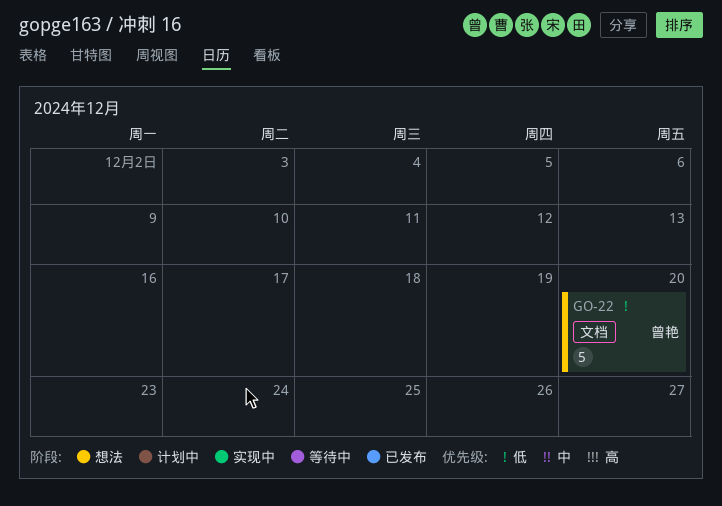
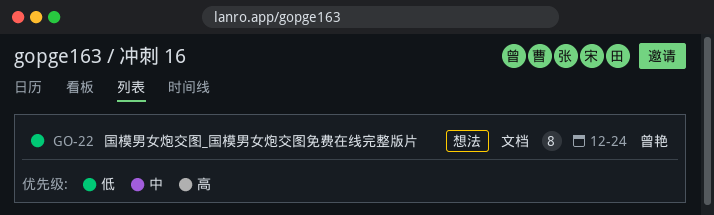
GO-22, estimate: 5 -> 8
GO-22, due: Dec 20 -> Dec 24

